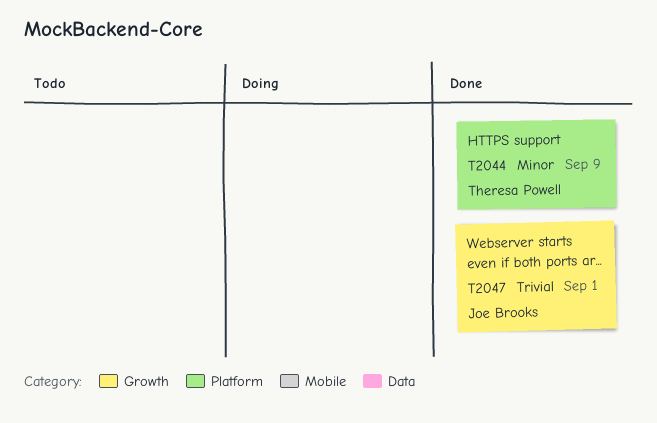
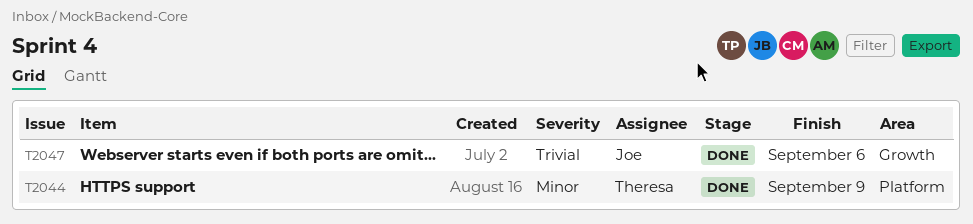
T2047, due: Sep 1 -> Sep 6

